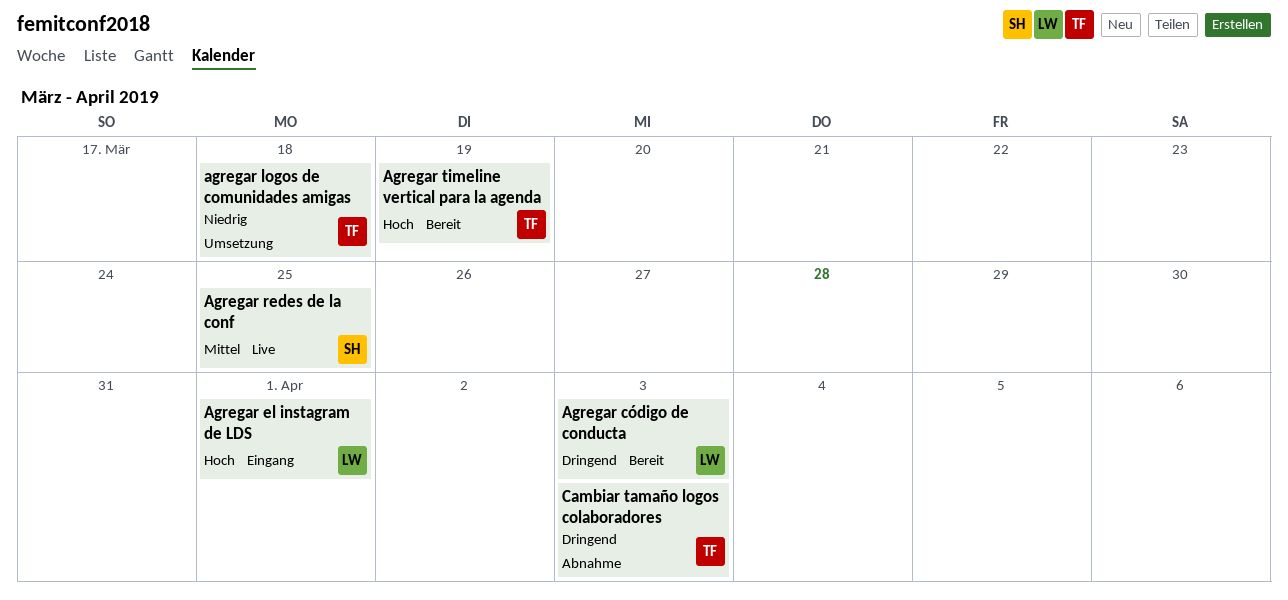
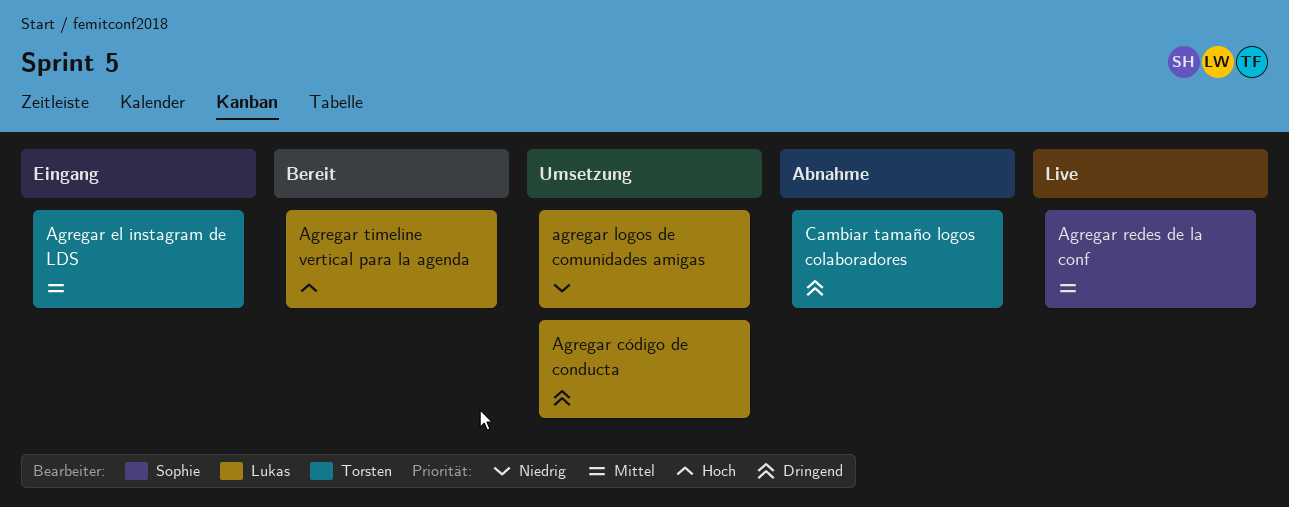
Agregar código de conducta, status: Bereit -> Umsetzung
Agregar el instagram de LDS, owner: Lukas -> Torsten
Agregar el instagram de LDS, priority: Hoch -> Mittel
agregar logos de comunidades amigas, owner: Torsten -> Lukas
Agregar timeline vertical para la agenda, owner: Torsten -> Lukas

